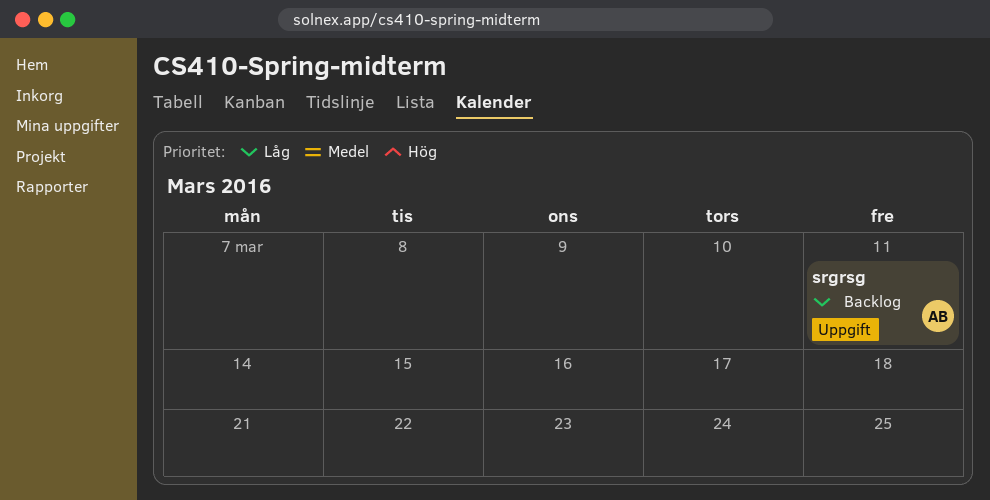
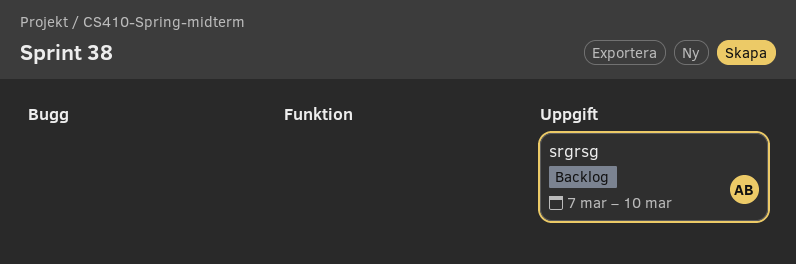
srgrsg, due: Mar 11 -> Mar 10

